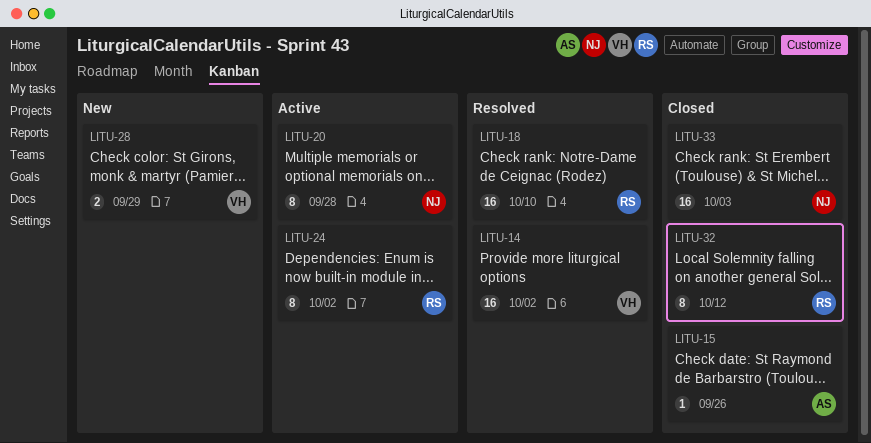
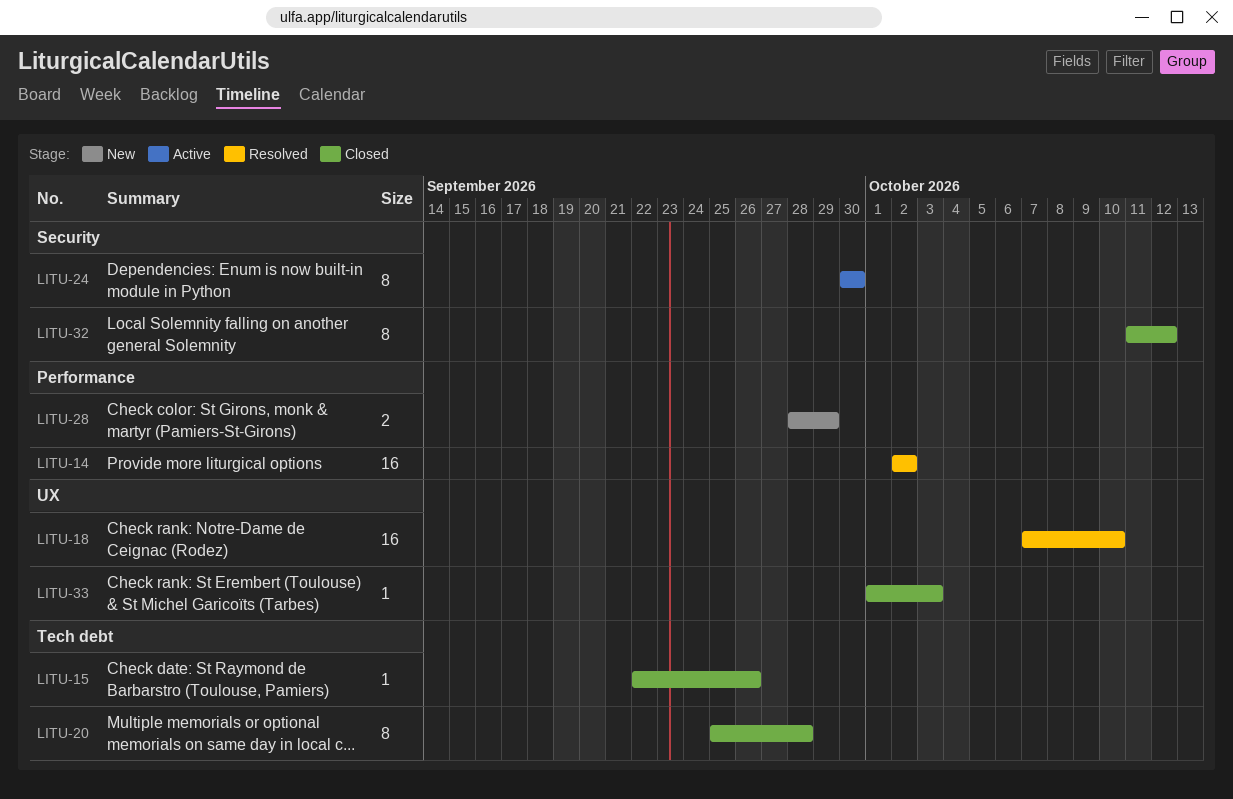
LITU-20, status: Active -> Closed
LITU-24, due: Oct 2 -> Sep 30
LITU-33, estimate: 16 -> 1

